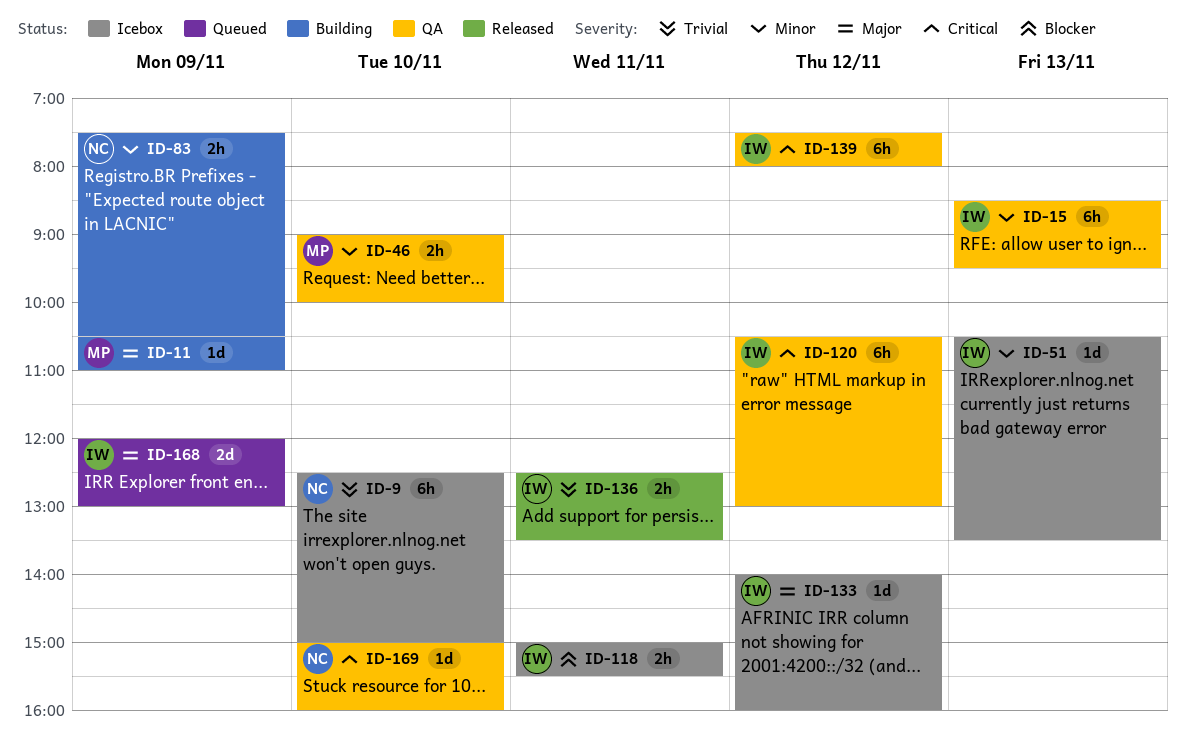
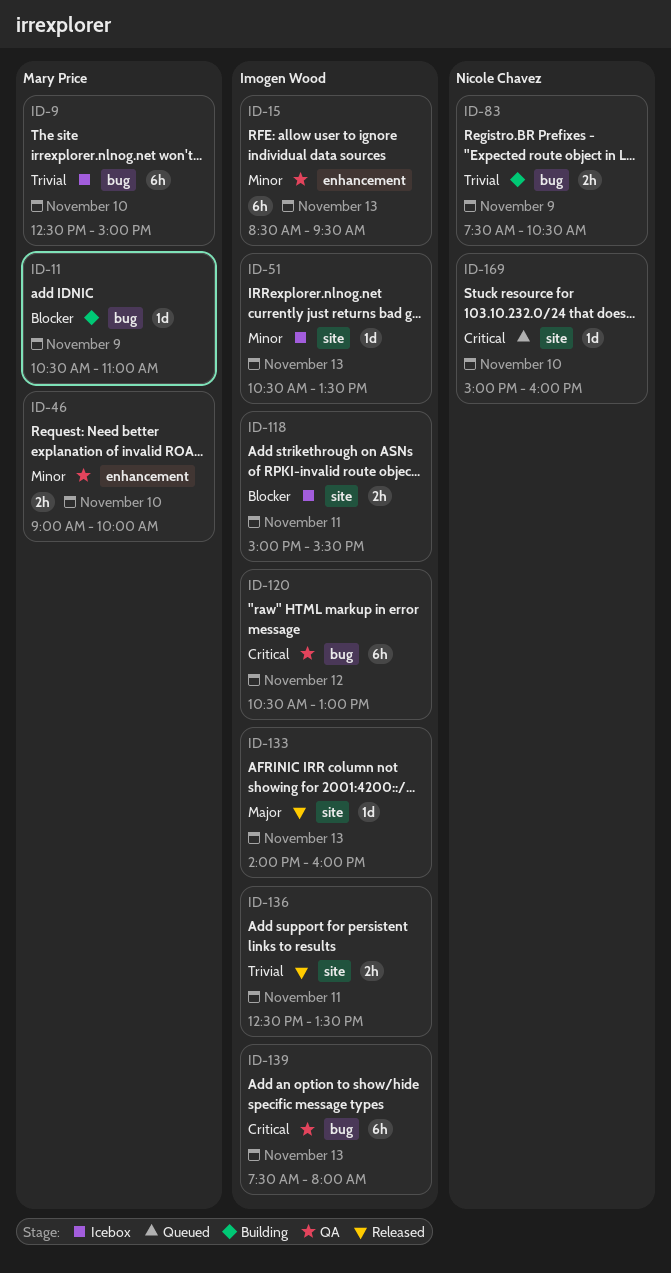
ID-9, owner: Nicole Chavez -> Mary Price
ID-11, priority: Major -> Blocker
ID-83, priority: Minor -> Trivial
ID-133, status: Icebox -> Released
ID-133, day: Nov 12 -> Nov 13
ID-139, day: Nov 12 -> Nov 13
ID-168: present -> none
ID-169, status: QA -> Queued

